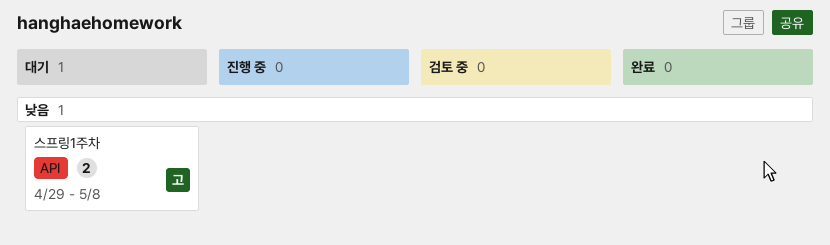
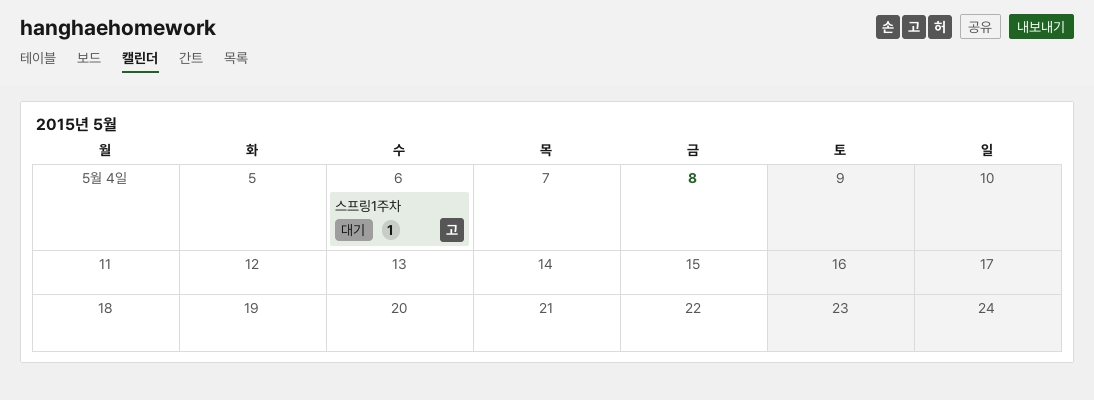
스프링1주차, estimate: 2 -> 1
스프링1주차, due: May 8 -> May 6

